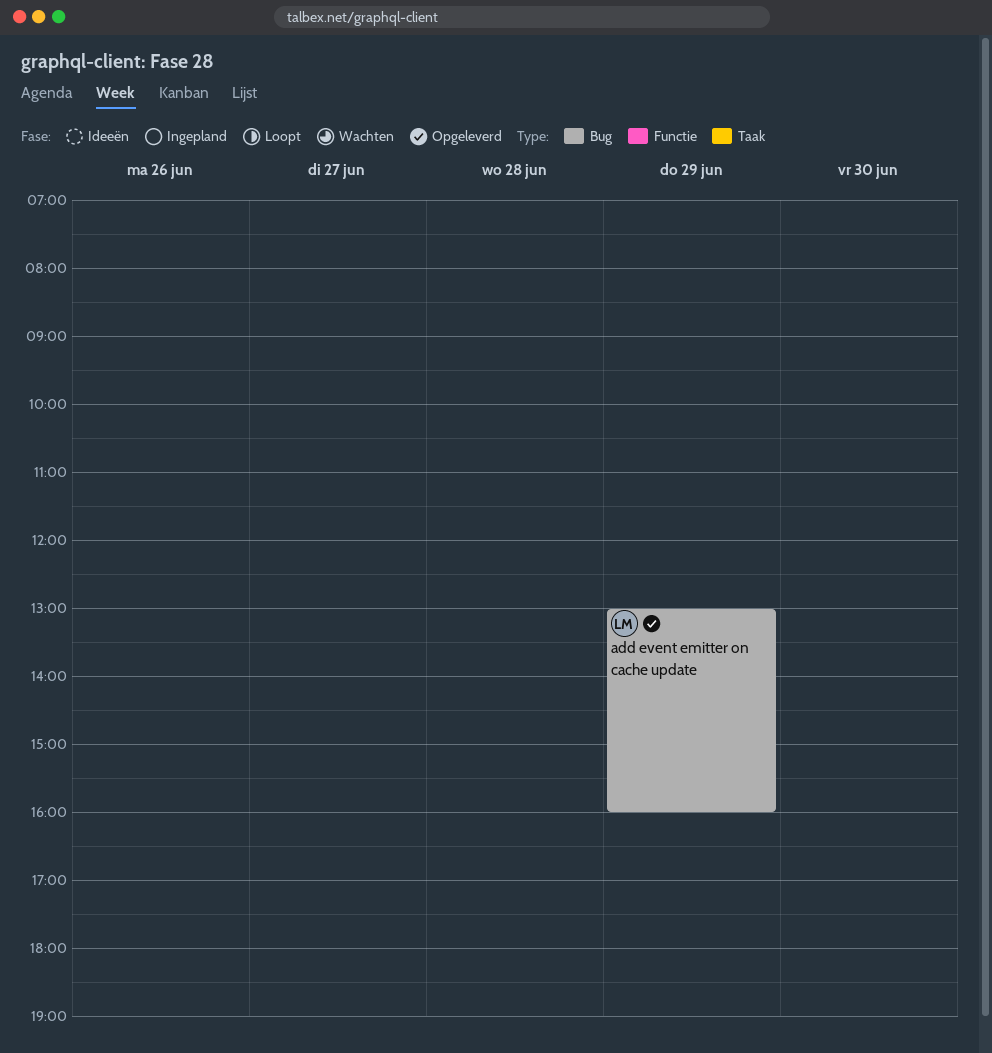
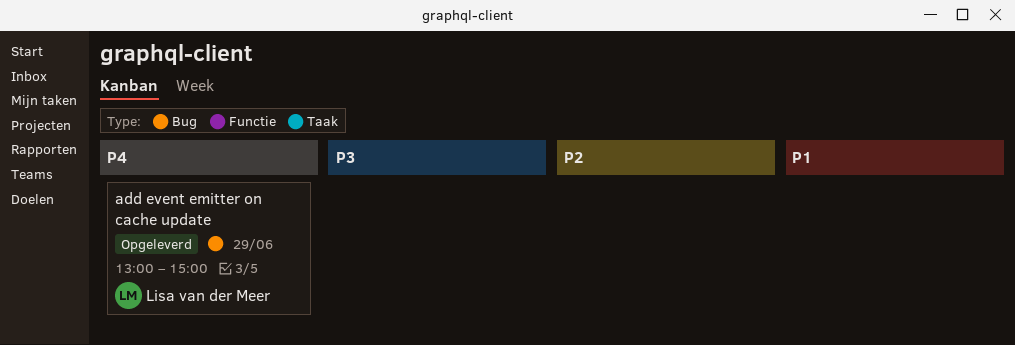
add event emitter on cache update, ends: 16:00 -> 15:00

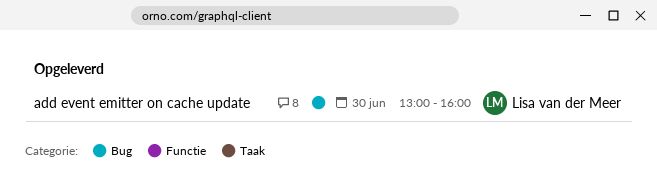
add event emitter on cache update, day: Jun 29 -> Jun 30
add event emitter on cache update, ends: 15:00 -> 16:00

